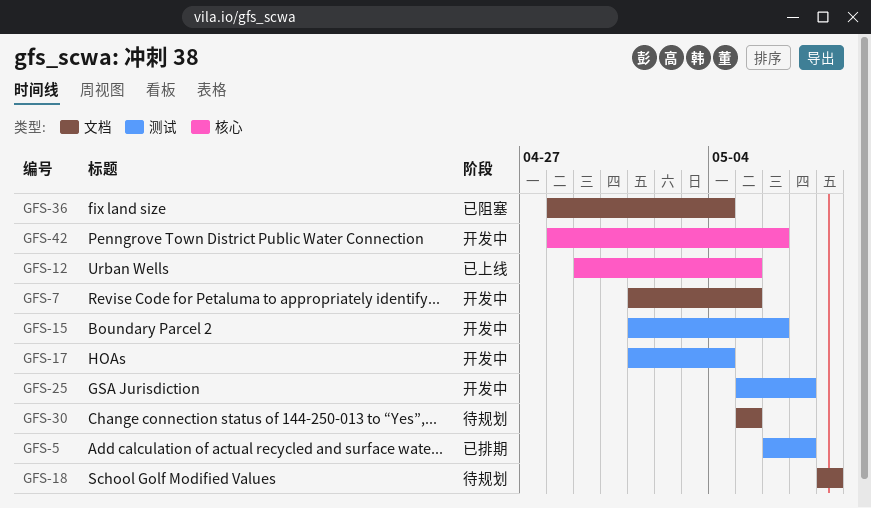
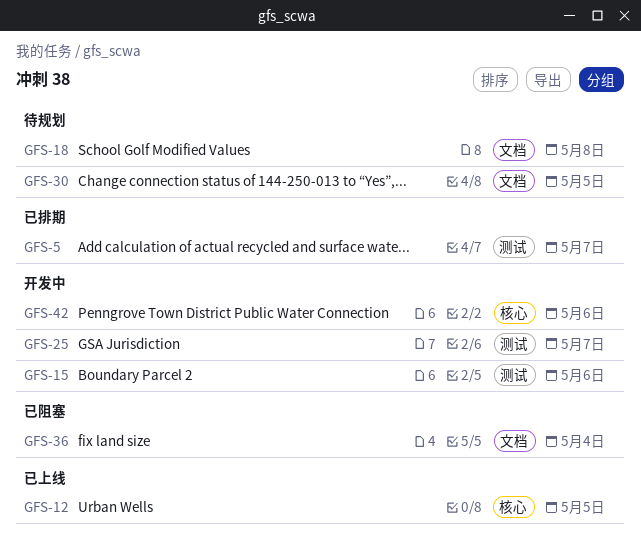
GFS-7: present -> none
GFS-17: present -> none

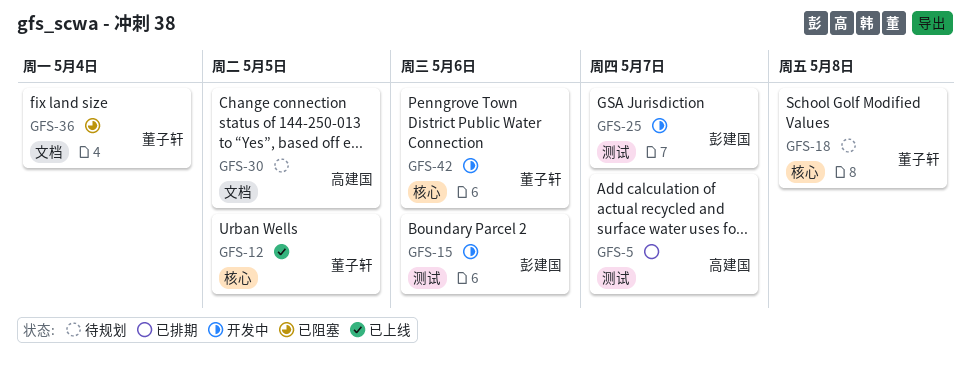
GFS-18, label: 文档 -> 核心

